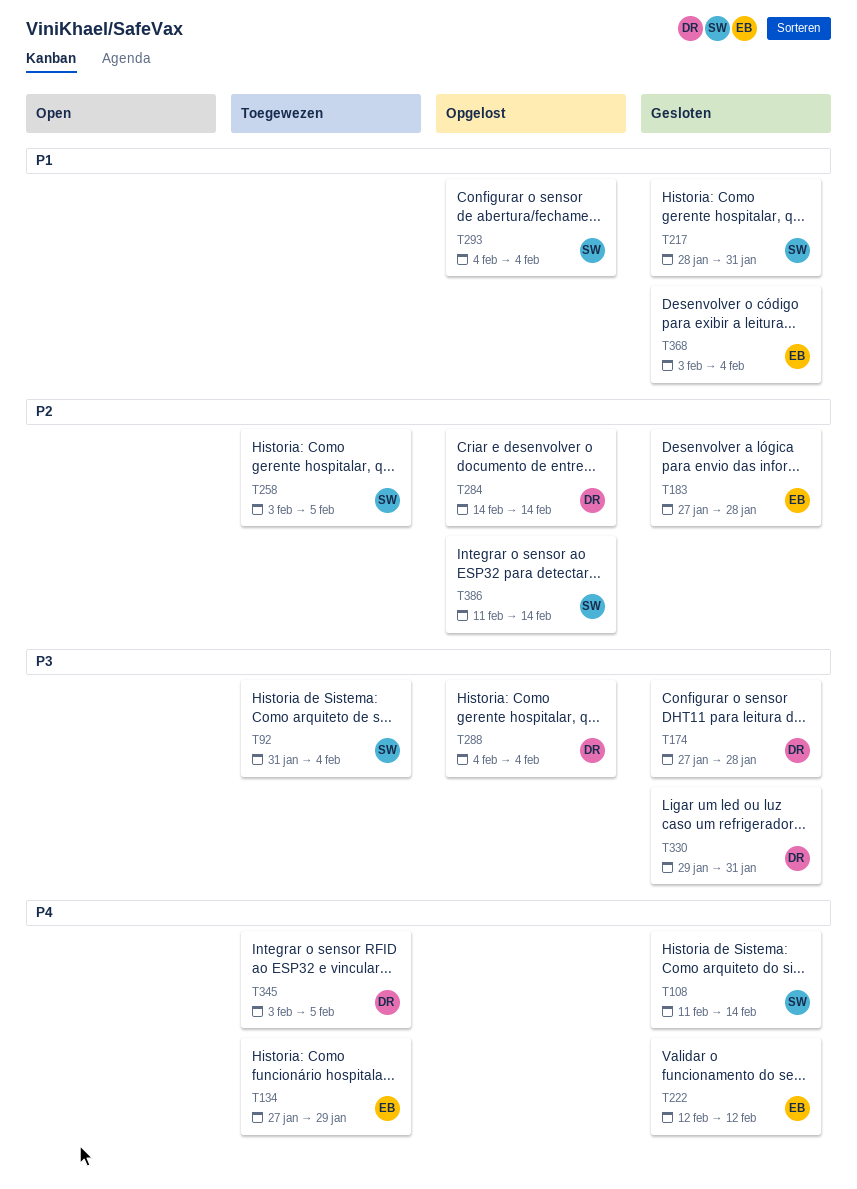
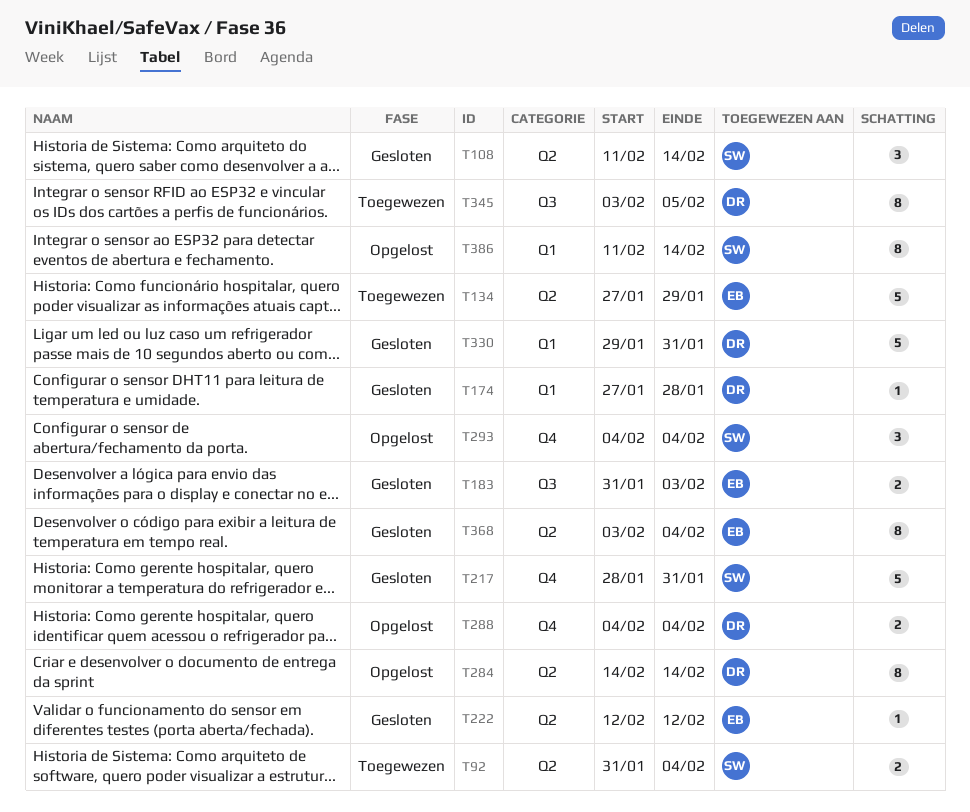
T183, start: Jan 27 -> Jan 31
T183, due: Jan 28 -> Feb 3
T258: present -> none

